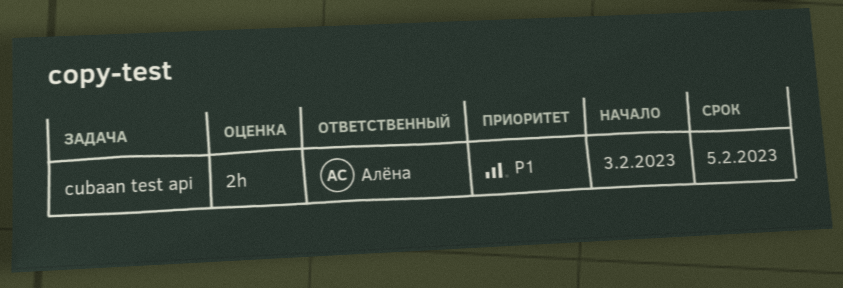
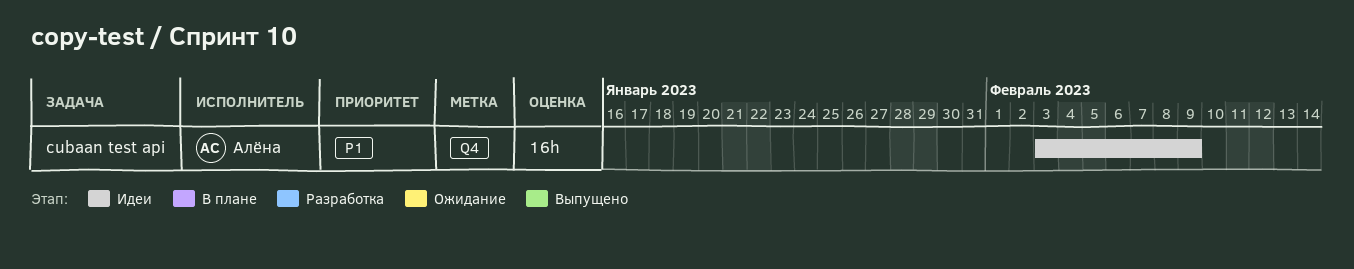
cubaan test api, estimate: 2h -> 16h
cubaan test api, due: Feb 5 -> Feb 9

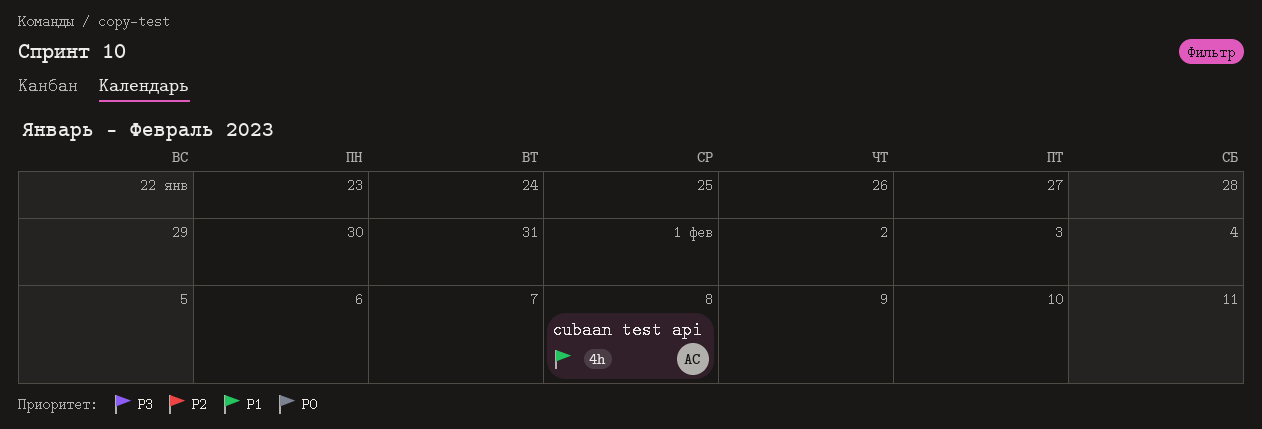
cubaan test api, estimate: 16h -> 4h
cubaan test api, due: Feb 9 -> Feb 8

